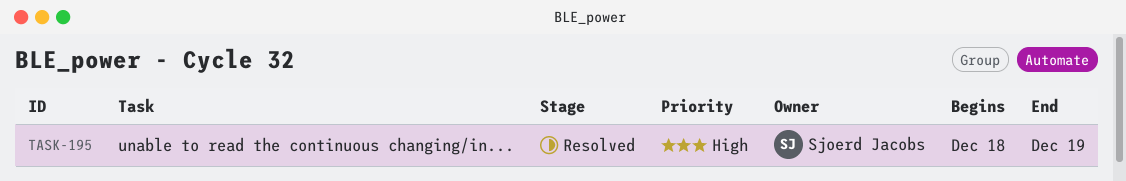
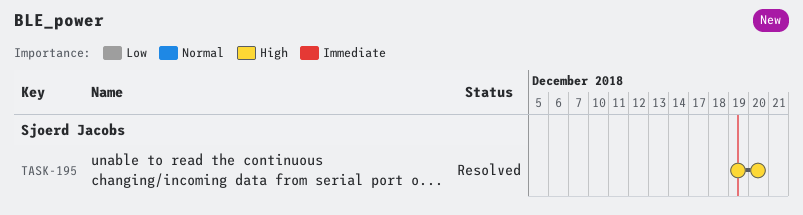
TASK-195, start: Dec 18 -> Dec 19
TASK-195, due: Dec 19 -> Dec 20

